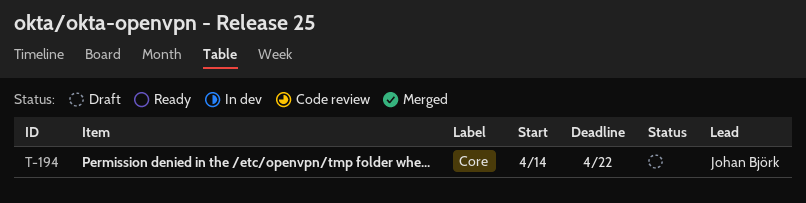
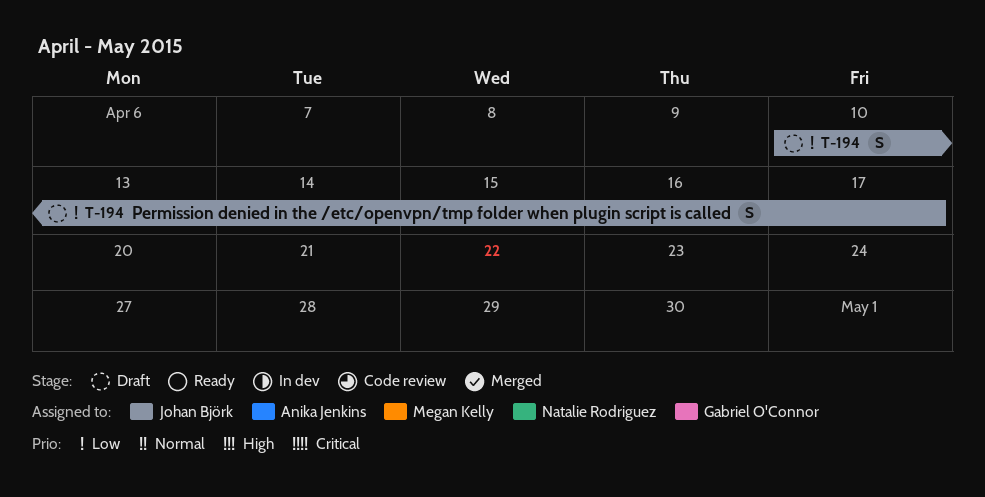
T-194, start: Apr 14 -> Apr 10
T-194, due: Apr 22 -> Apr 17

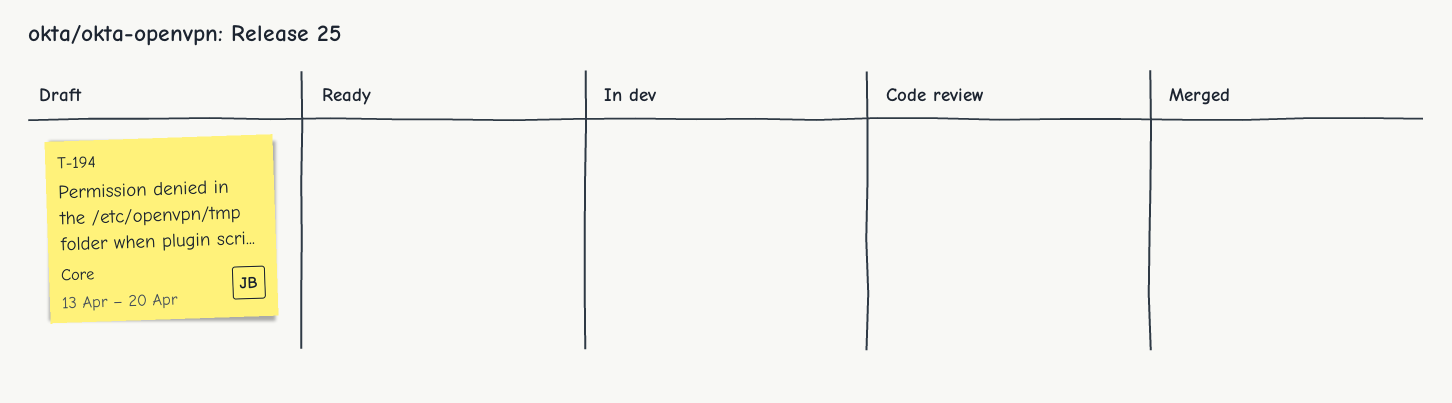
T-194, start: Apr 10 -> Apr 13
T-194, due: Apr 17 -> Apr 20

